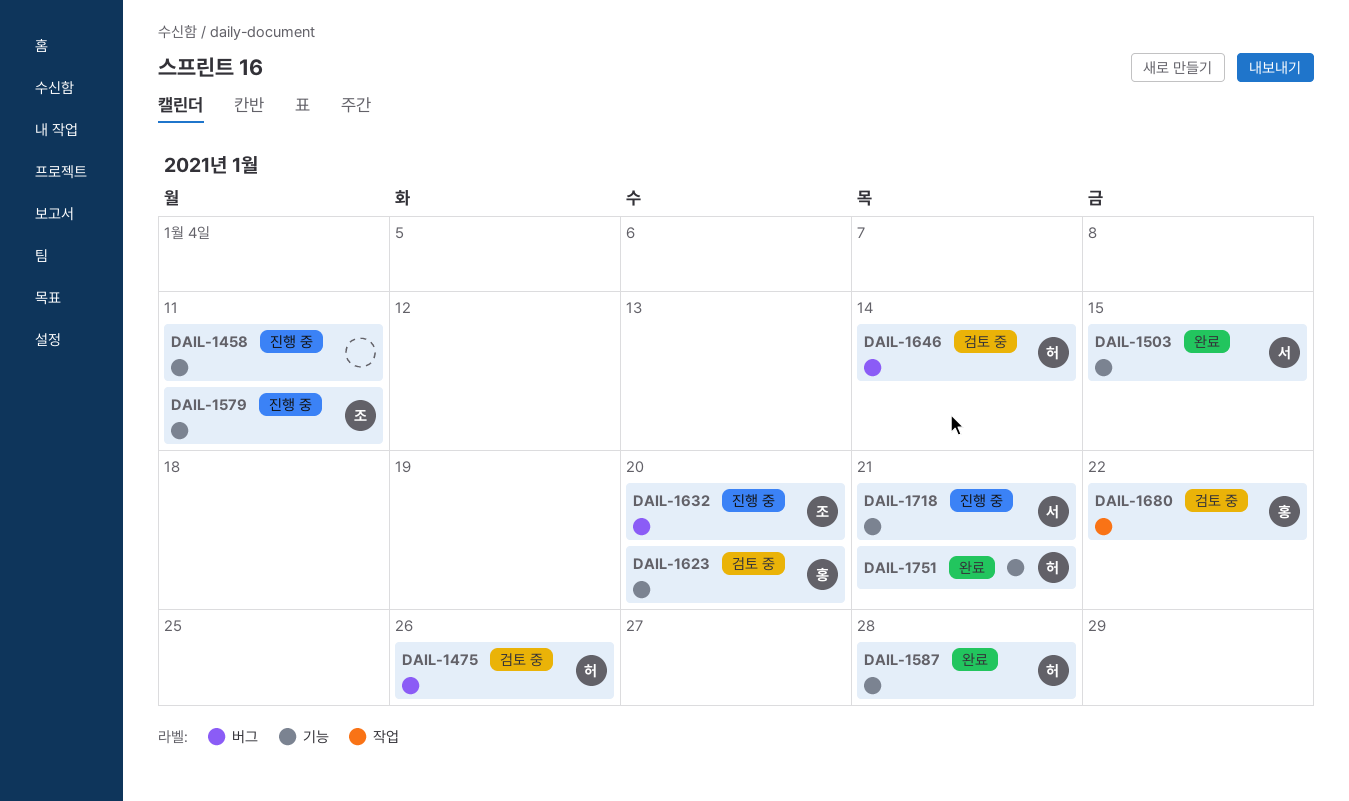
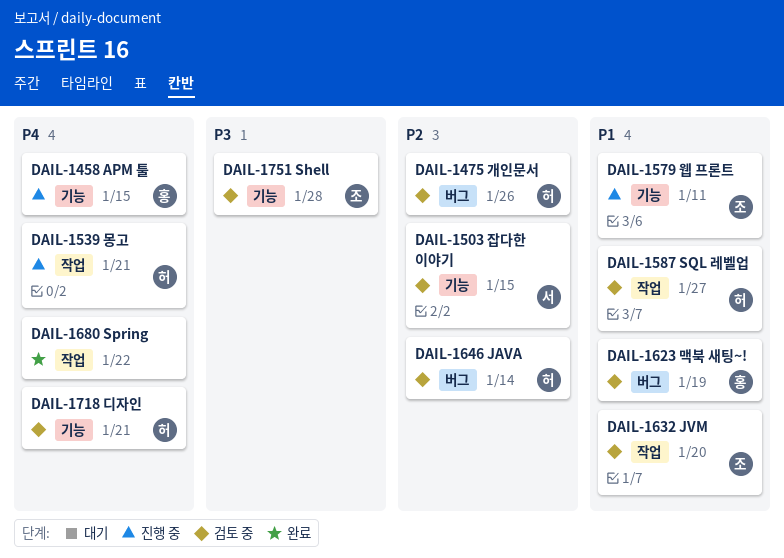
DAIL-1458, owner: none -> 홍
DAIL-1458, due: Jan 11 -> Jan 15
DAIL-1503, status: 완료 -> 검토 중
DAIL-1539: none -> present
DAIL-1587, status: 완료 -> 검토 중
DAIL-1587, label: 기능 -> 작업
DAIL-1587, due: Jan 28 -> Jan 27
DAIL-1623, label: 기능 -> 버그
DAIL-1623, due: Jan 20 -> Jan 19
DAIL-1632, status: 진행 중 -> 검토 중
DAIL-1632, label: 버그 -> 작업
DAIL-1680, status: 검토 중 -> 완료
DAIL-1680, owner: 홍 -> none
DAIL-1718, status: 진행 중 -> 검토 중
DAIL-1718, owner: 서 -> 허
DAIL-1751, status: 완료 -> 검토 중
DAIL-1751, owner: 허 -> 조
DAIL-1751, due: Jan 21 -> Jan 28

